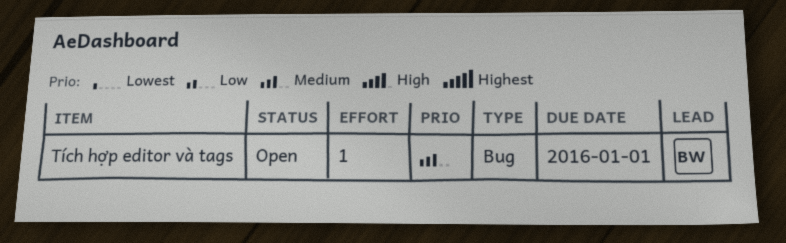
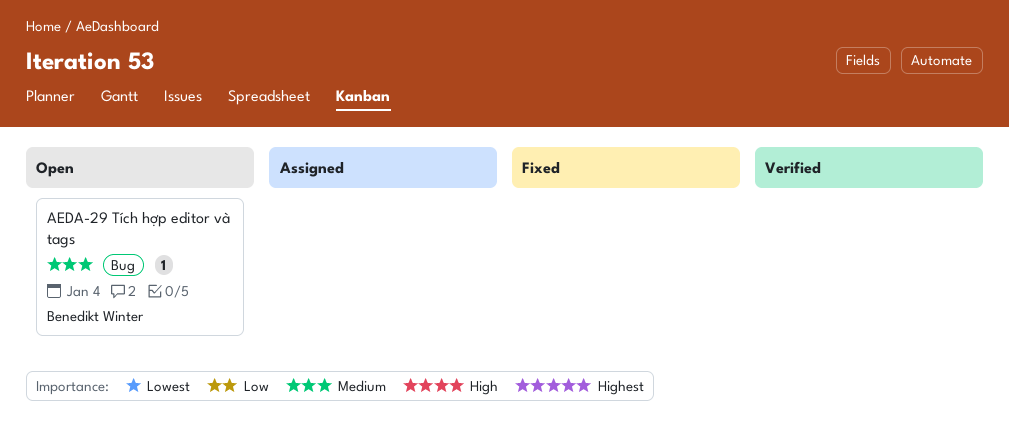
Tích hợp editor và tags, due: Jan 1 -> Jan 4

